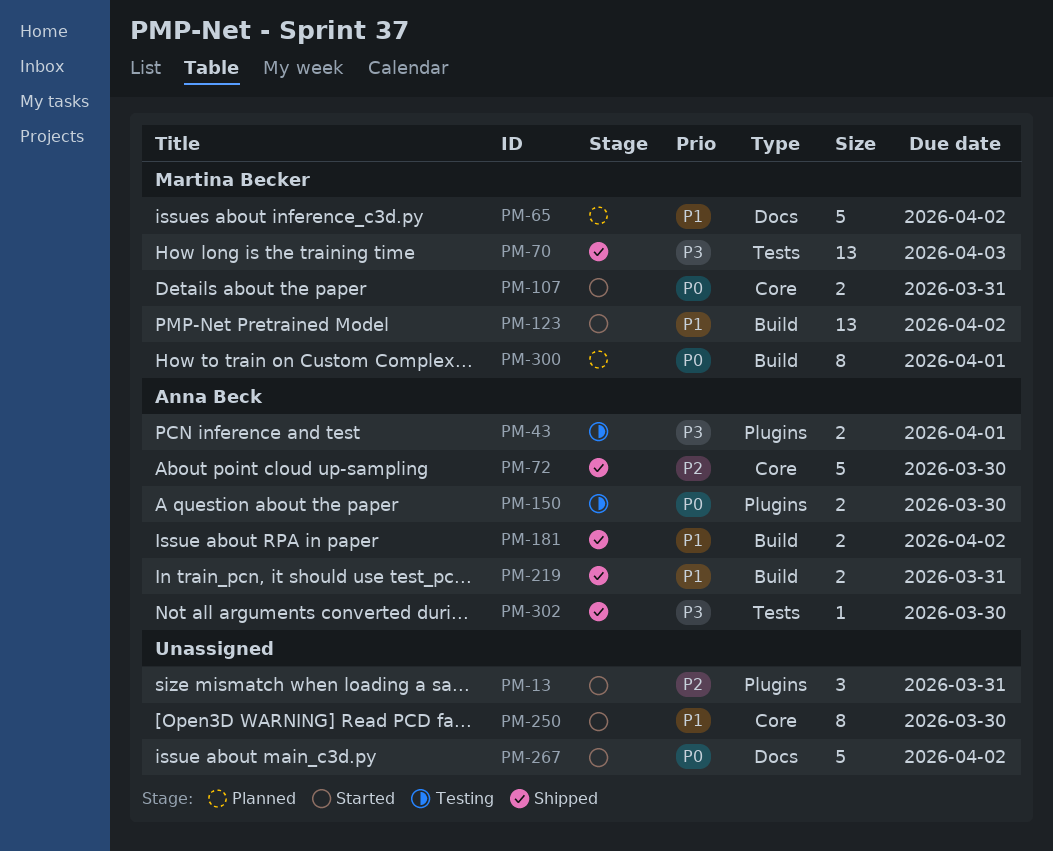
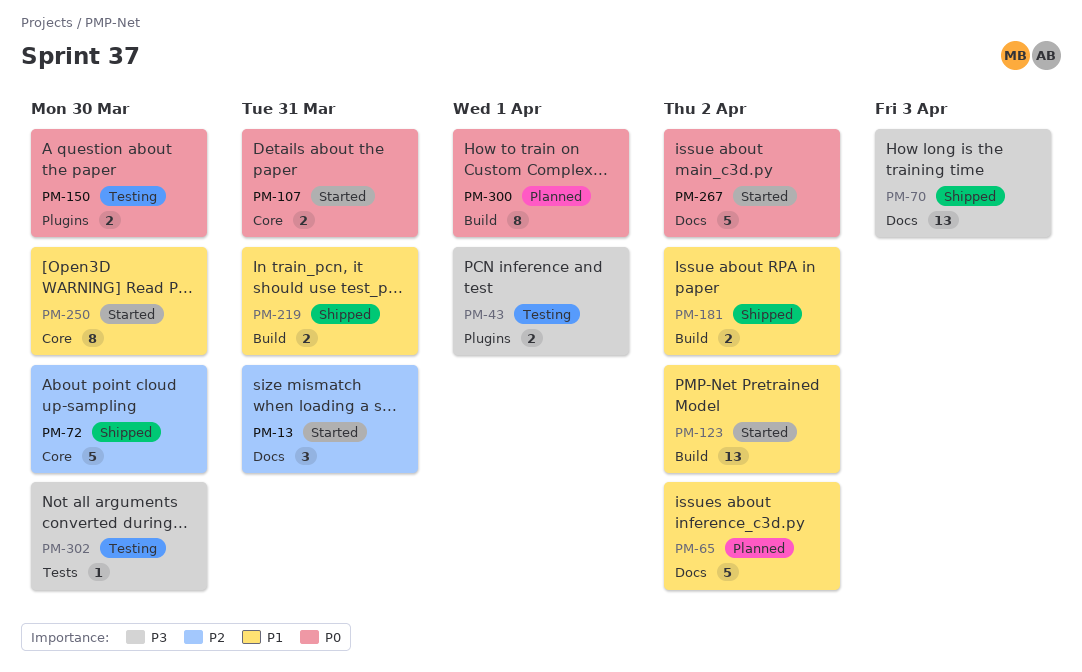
PM-13, label: Plugins -> Docs
PM-70, label: Tests -> Docs
PM-302, status: Shipped -> Testing

